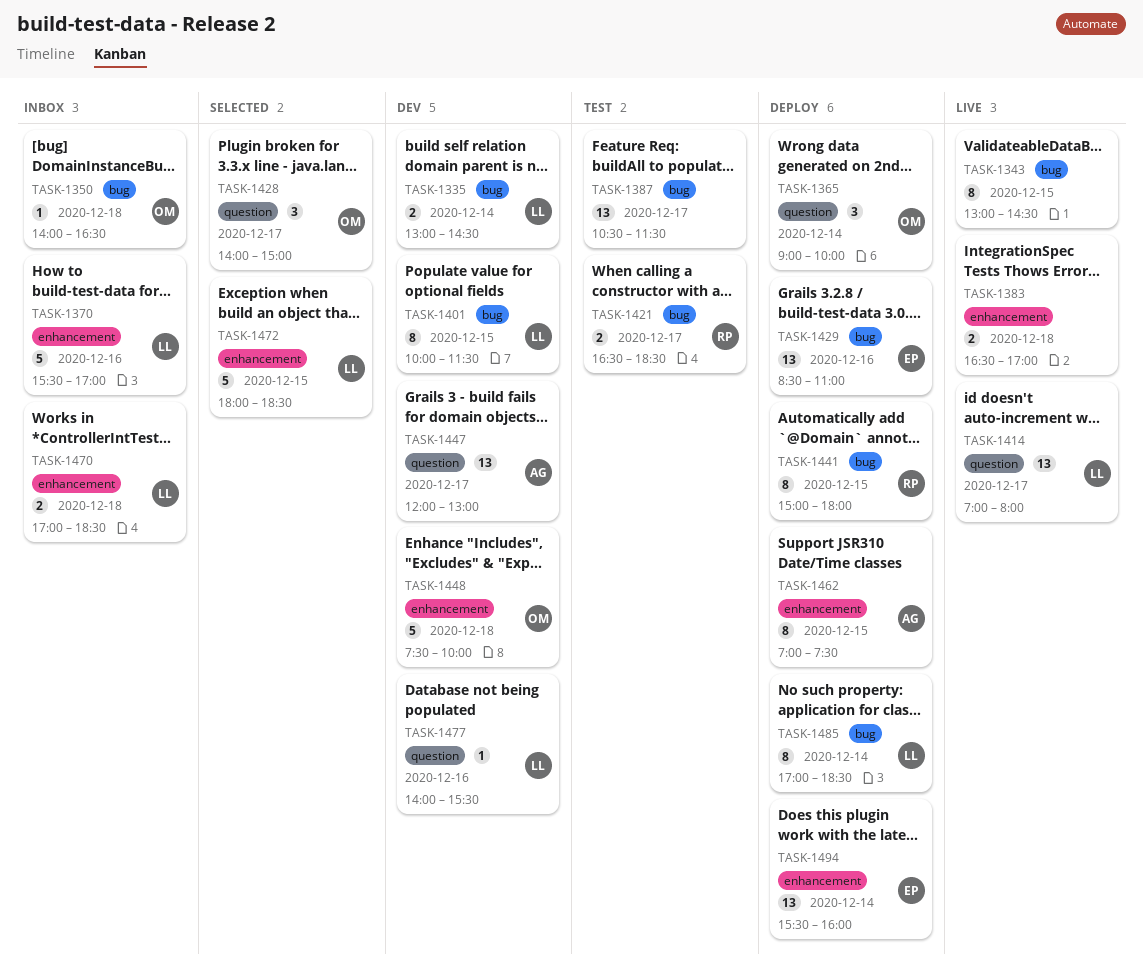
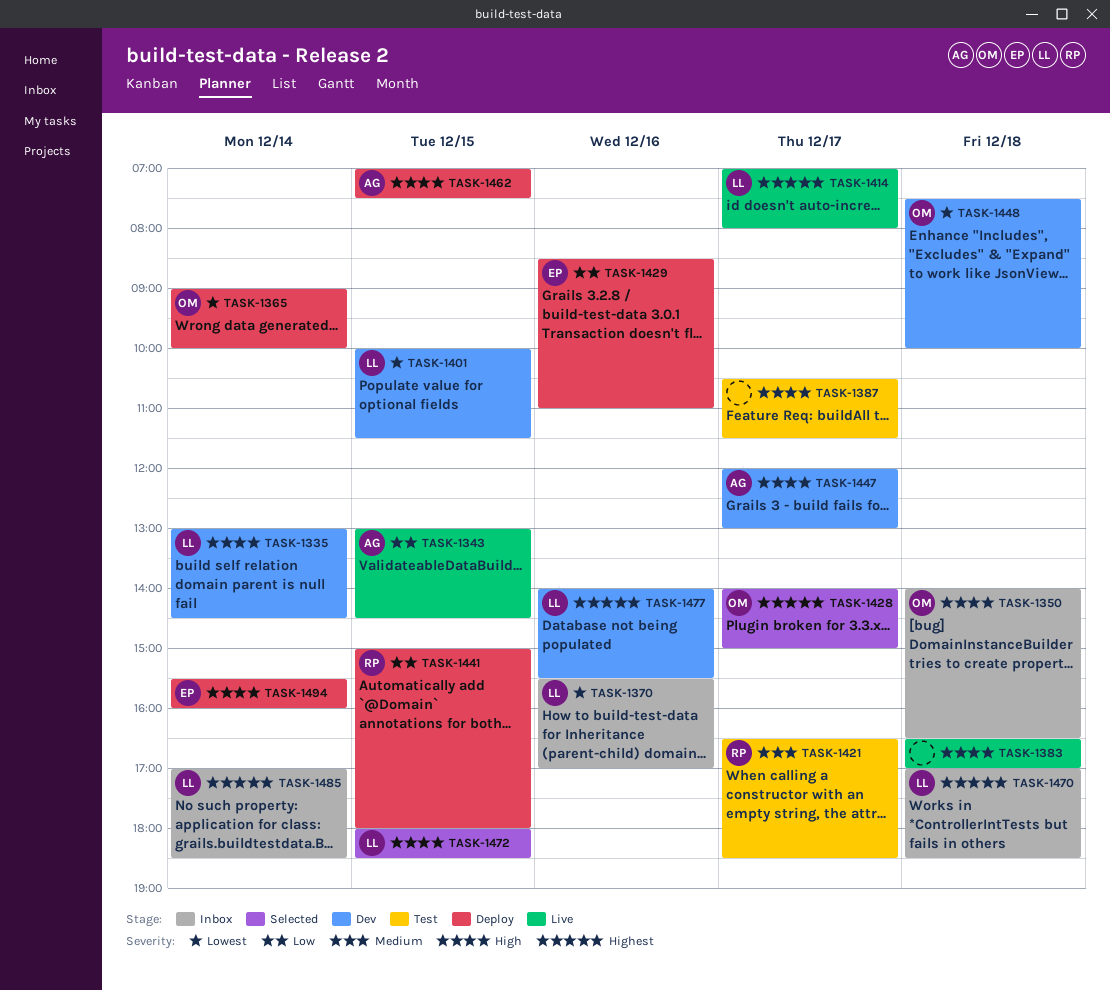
TASK-1343, owner: none -> AG
TASK-1485, status: Deploy -> Inbox

